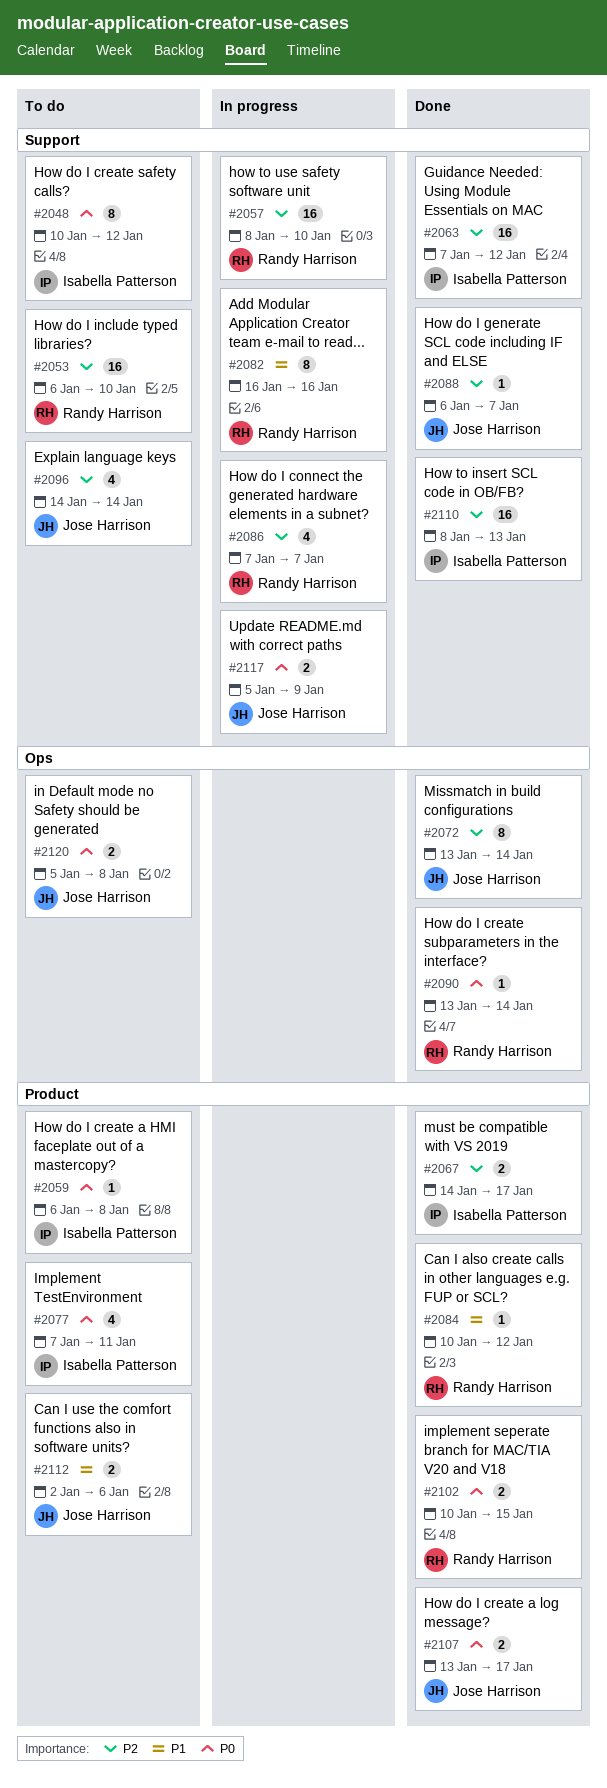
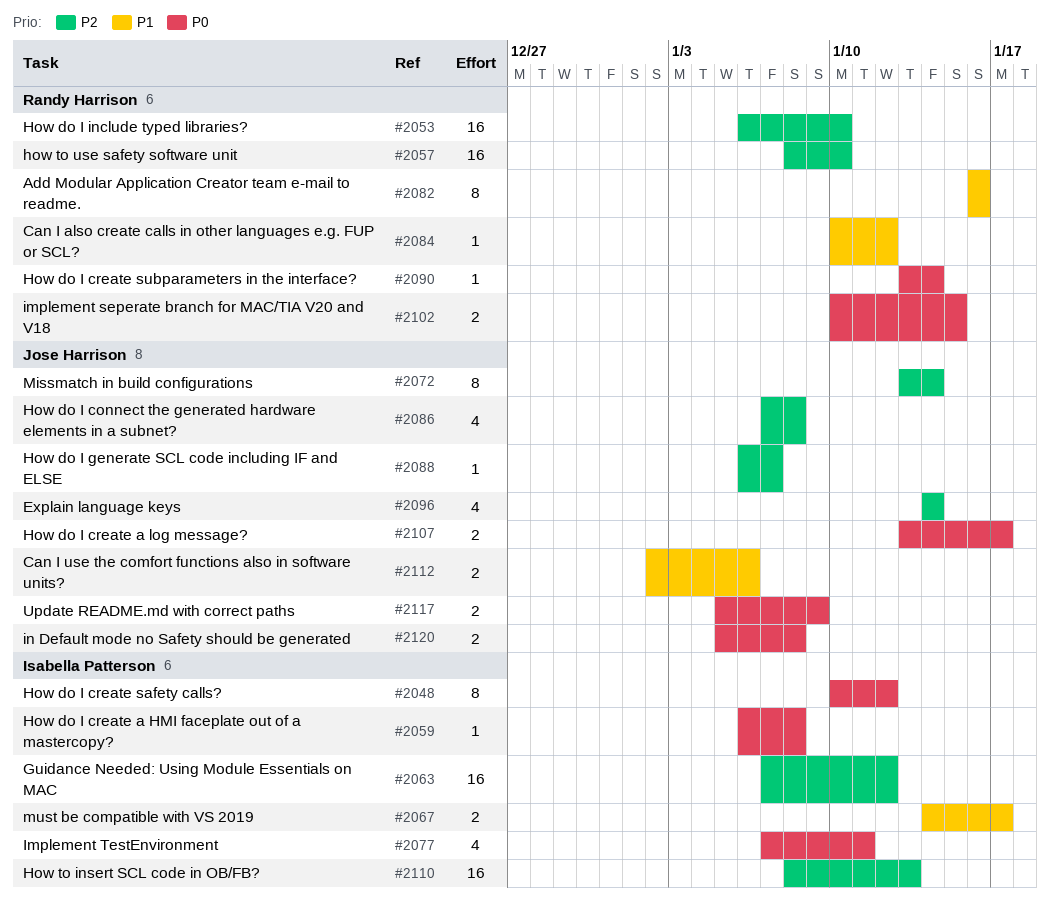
#2067, priority: P2 -> P1
#2086, owner: Randy Harrison -> Jose Harrison
#2086, due: Jan 7 -> Jan 8

